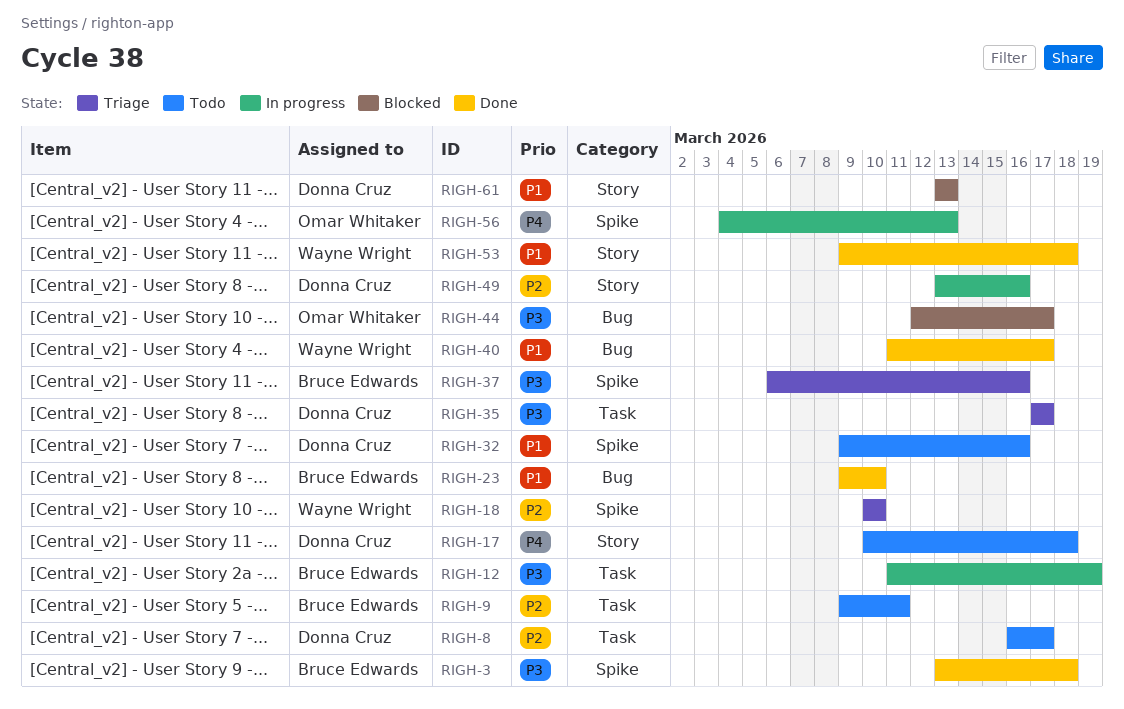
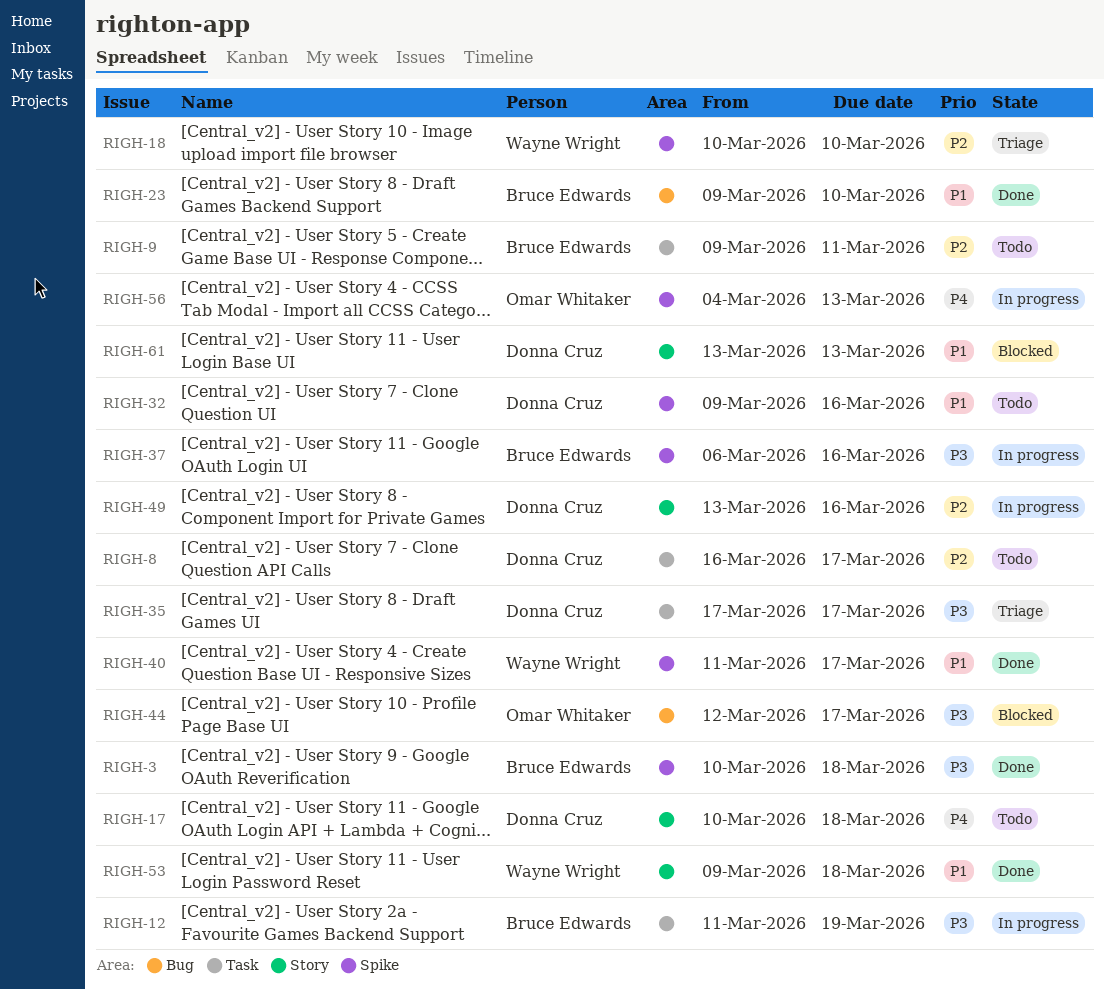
RIGH-3, start: Mar 13 -> Mar 10
RIGH-37, status: Triage -> In progress
RIGH-40, label: Bug -> Spike

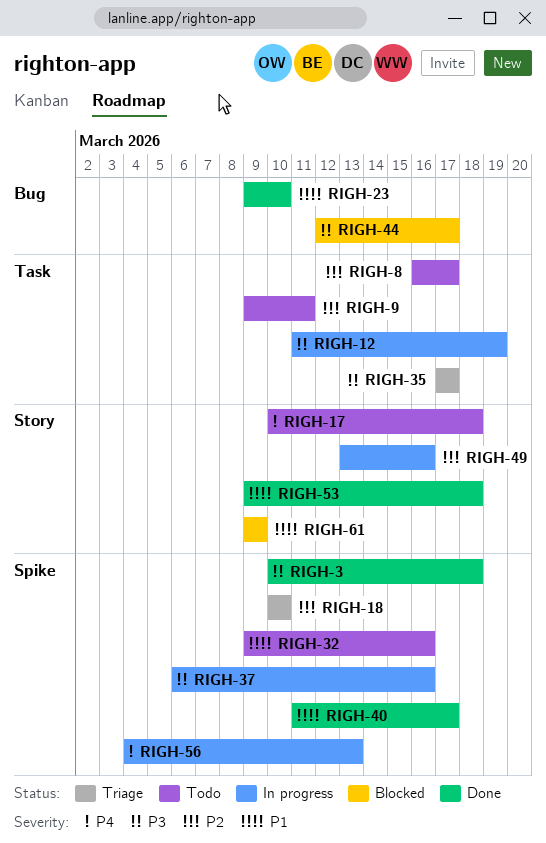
RIGH-61, start: Mar 13 -> Mar 9
RIGH-61, due: Mar 13 -> Mar 9

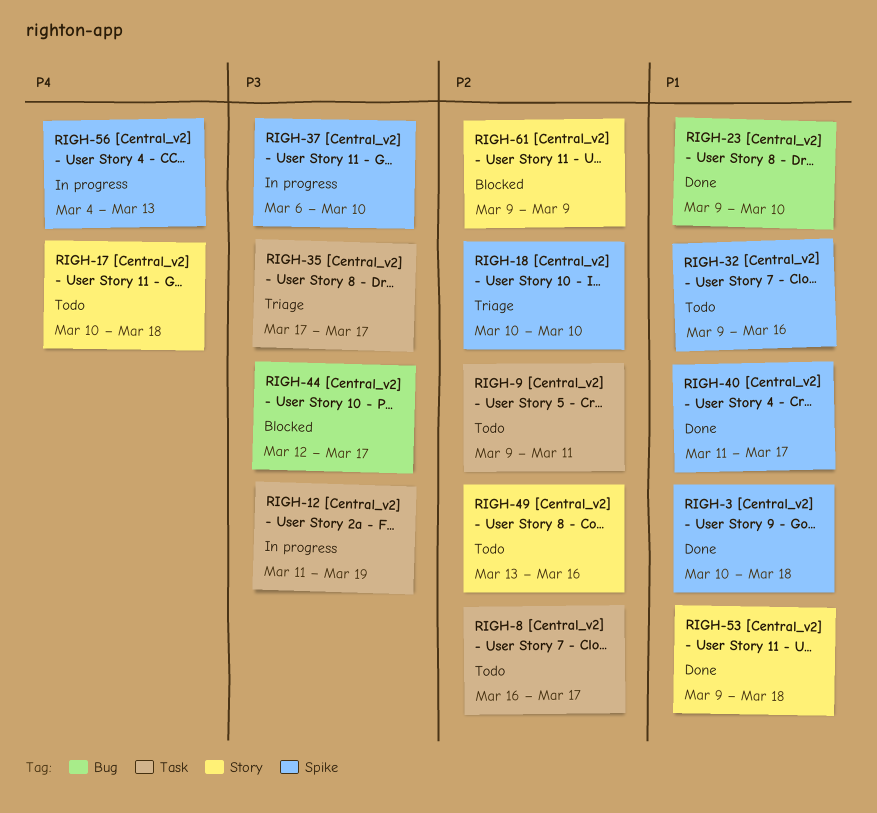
RIGH-3, priority: P3 -> P1
RIGH-37, due: Mar 16 -> Mar 10
RIGH-49, status: In progress -> Todo
RIGH-61, priority: P1 -> P2

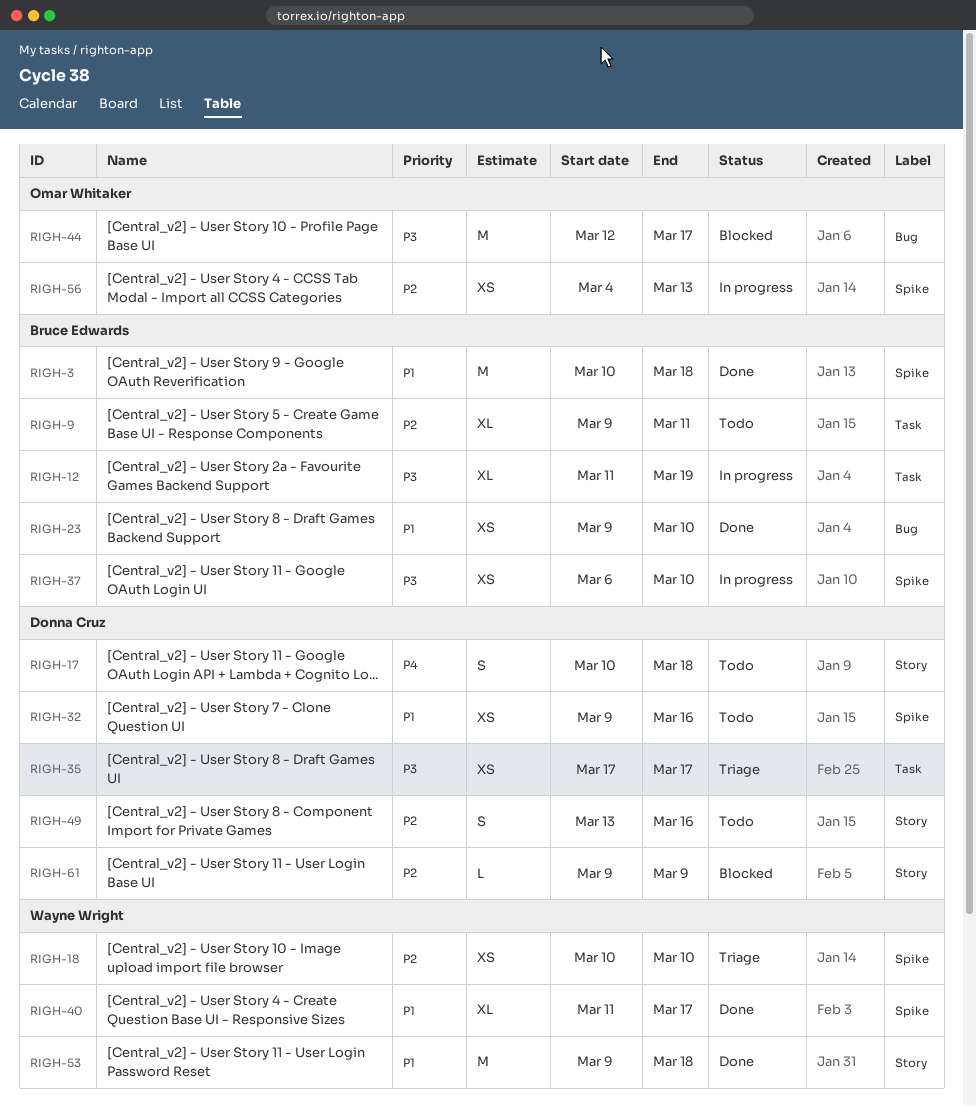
RIGH-8: present -> none
RIGH-56, priority: P4 -> P2

